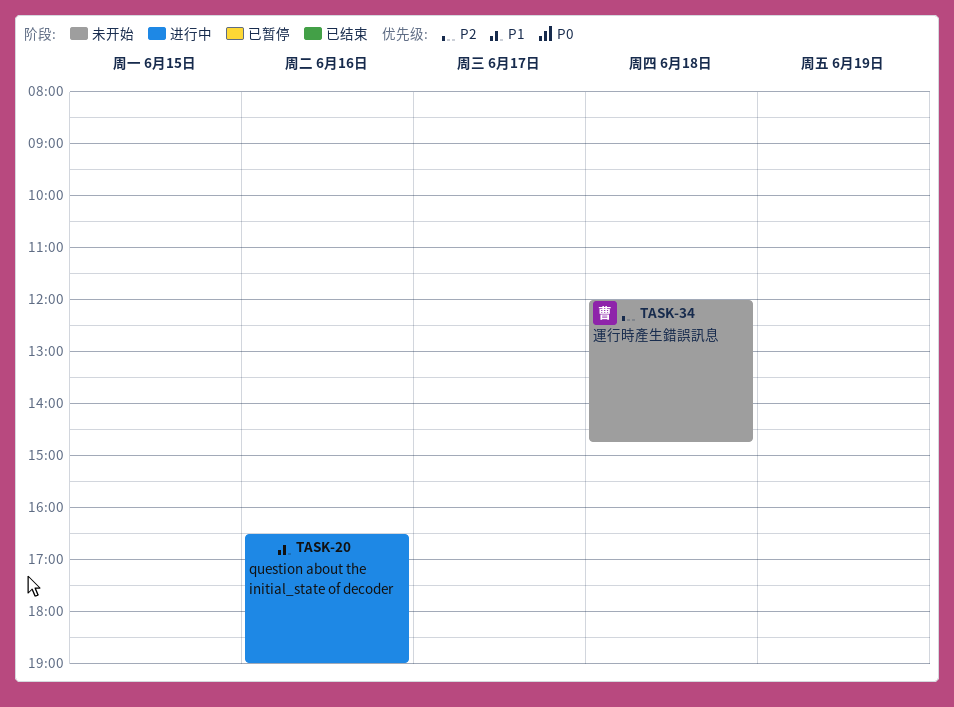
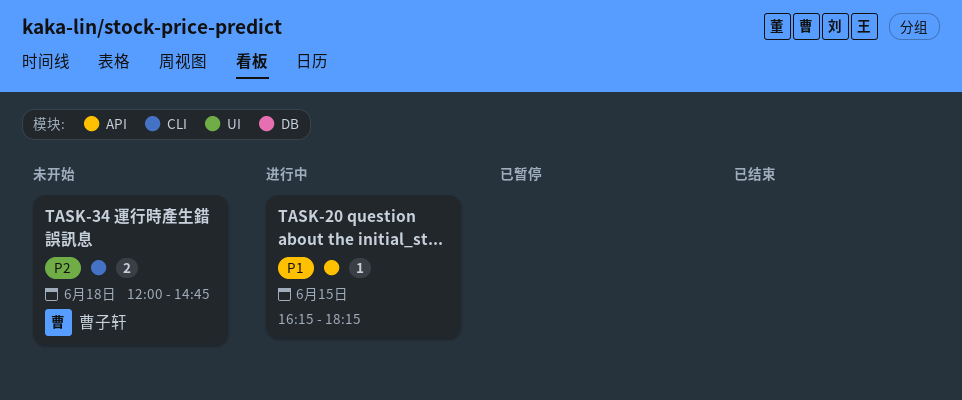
TASK-20, day: Jun 16 -> Jun 15
TASK-20, begins: 16:30 -> 16:15
TASK-20, ends: 19:00 -> 18:15

